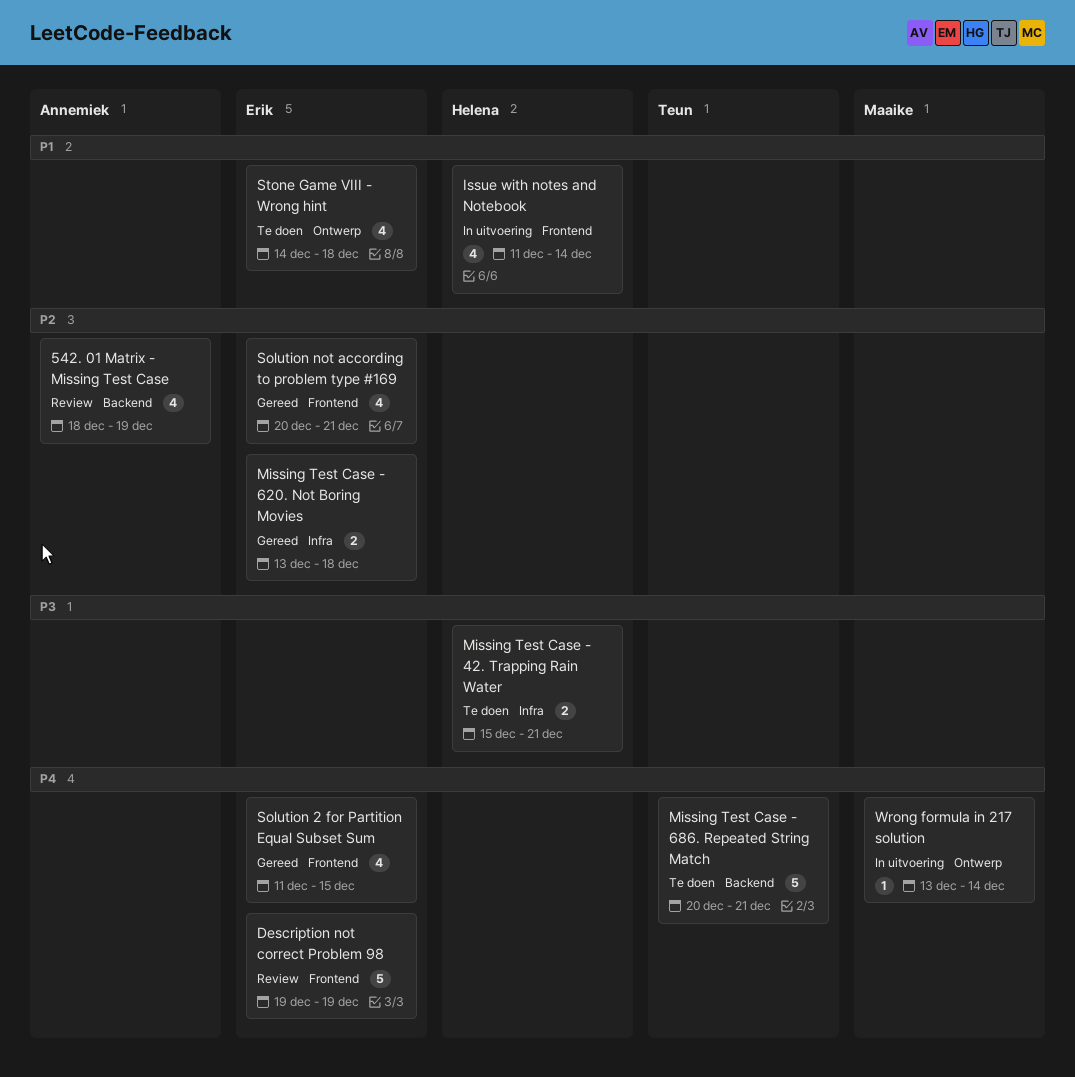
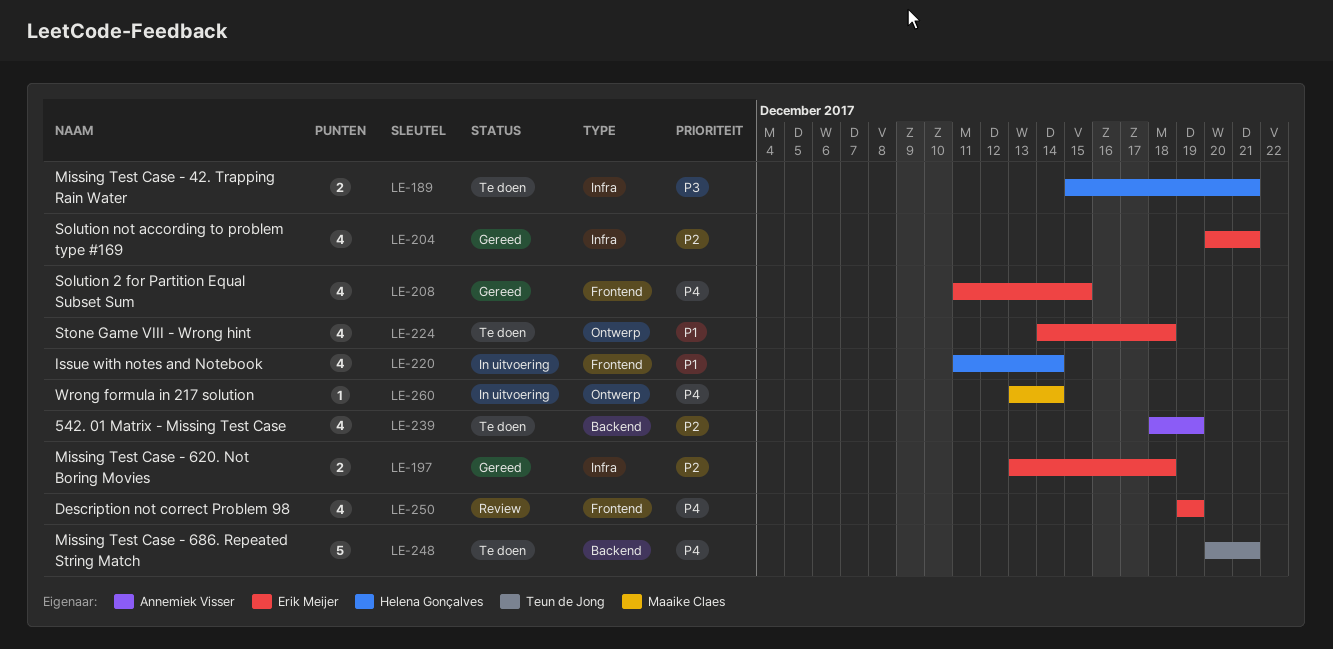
542. 01 Matrix - Missing Test Case, status: Review -> Te doen
Description not correct Problem 98, estimate: 5 -> 4
Solution not according to problem type #169, label: Frontend -> Infra

